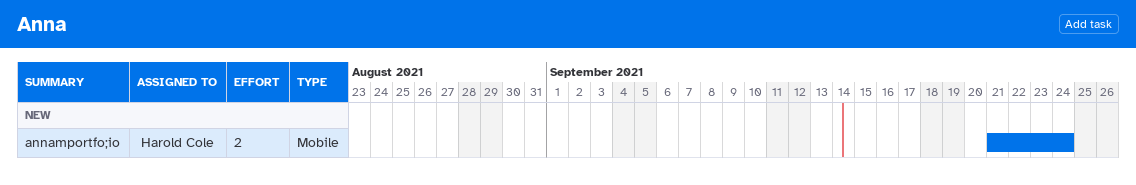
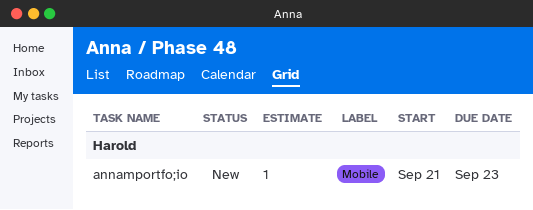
annamportfo;io, estimate: 2 -> 1
annamportfo;io, due: Sep 24 -> Sep 23

